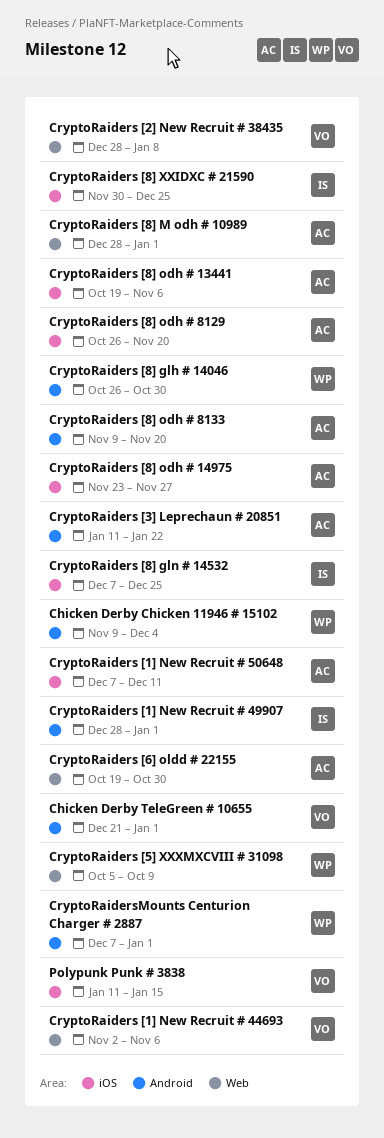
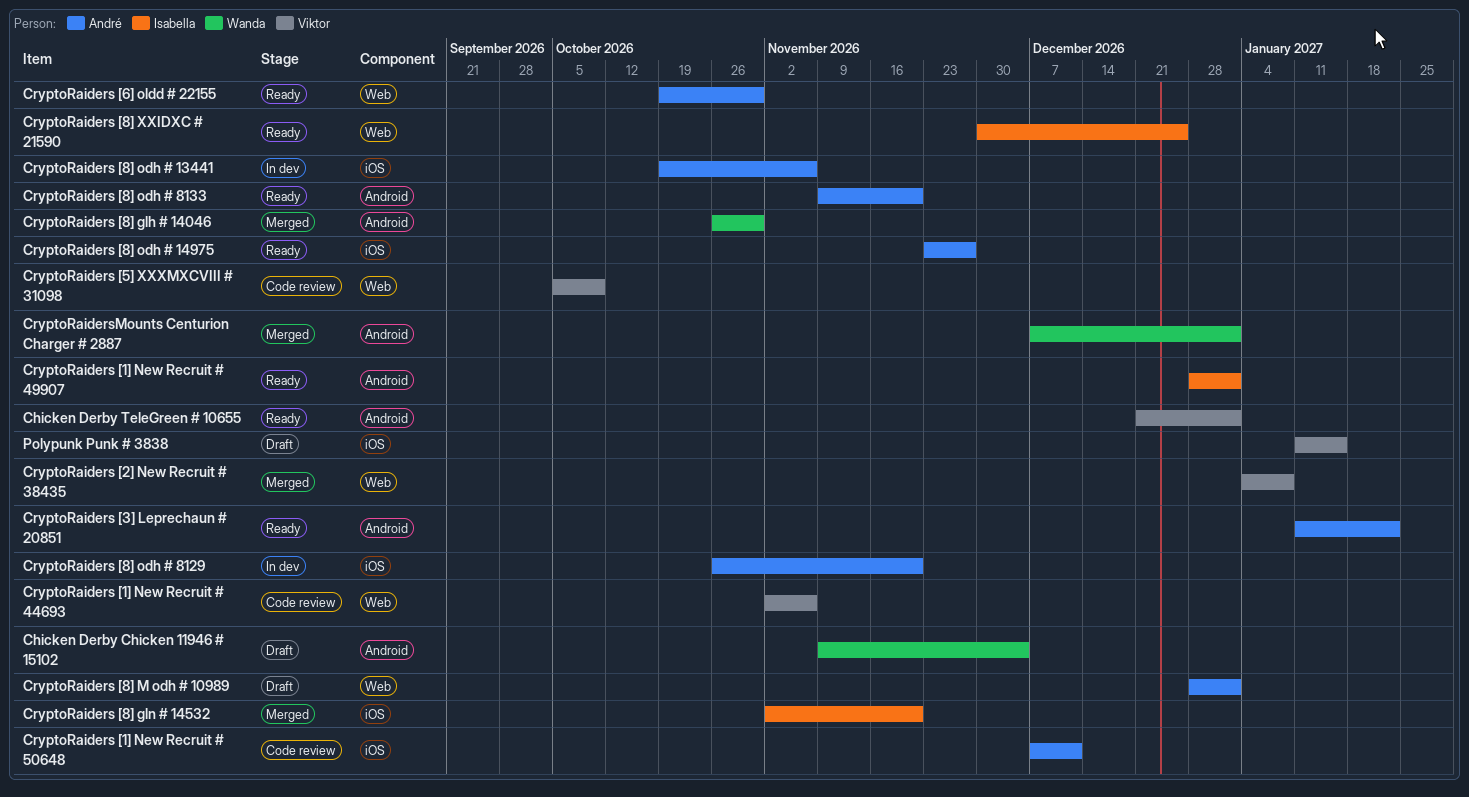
CryptoRaiders [2] New Recruit # 38435, start: Dec 28 -> Jan 4
CryptoRaiders [5] XXXMXCVIII # 31098, owner: Wanda -> Viktor
CryptoRaiders [8] gln # 14532, start: Dec 7 -> Nov 2
CryptoRaiders [8] gln # 14532, due: Dec 25 -> Nov 20
CryptoRaiders [8] XXIDXC # 21590, label: iOS -> Web

